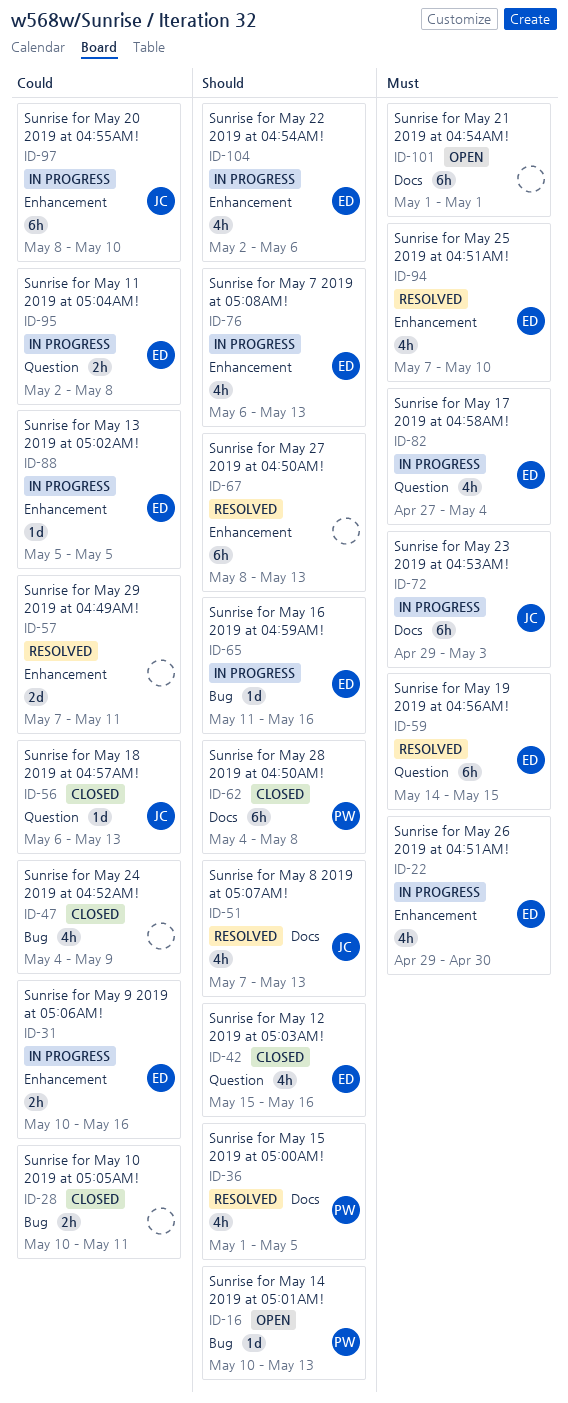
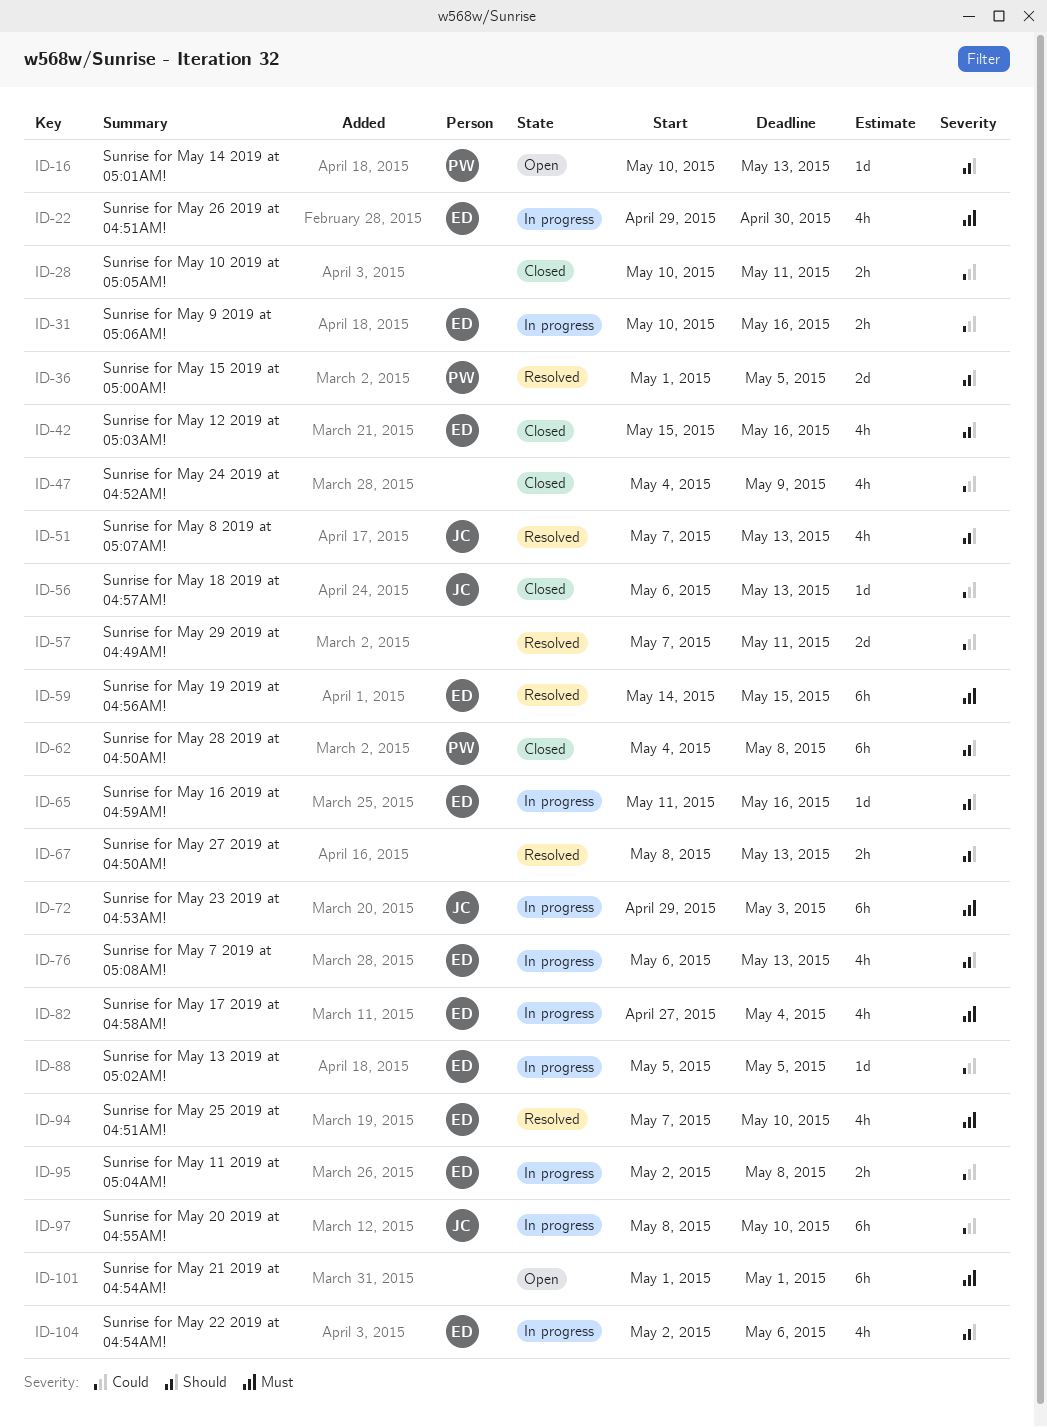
ID-36, estimate: 4h -> 2d
ID-67, estimate: 6h -> 2h

